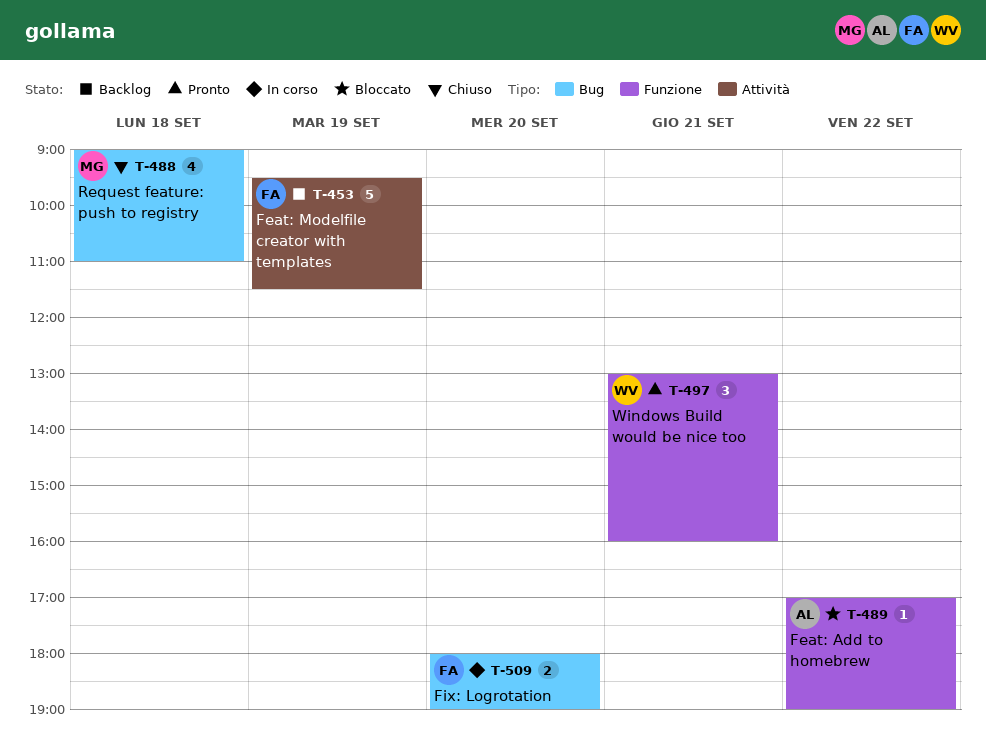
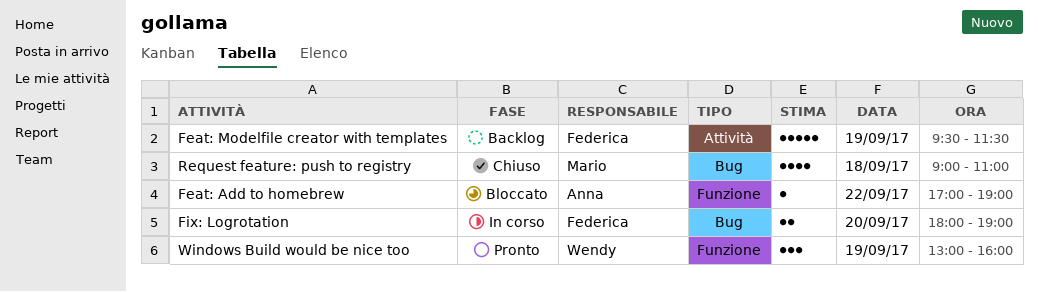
Windows Build would be nice too, day: Sep 21 -> Sep 19

